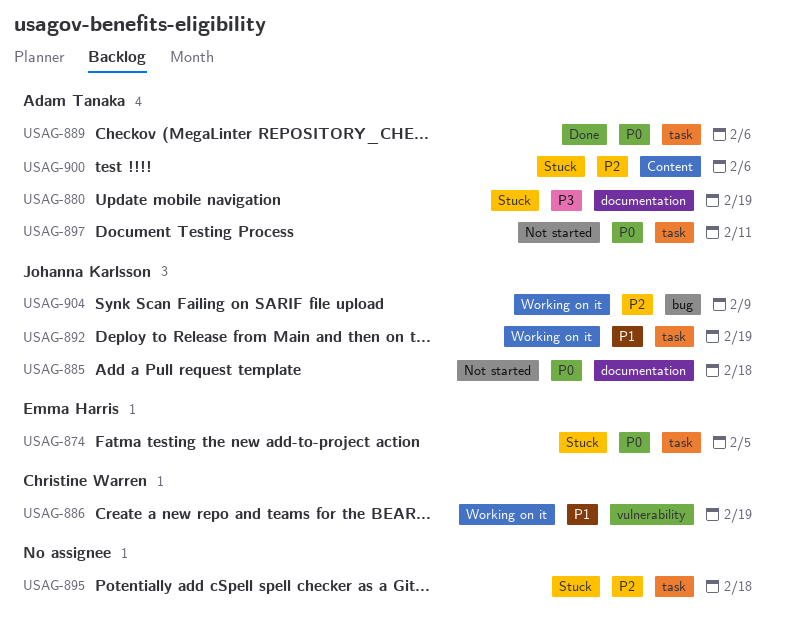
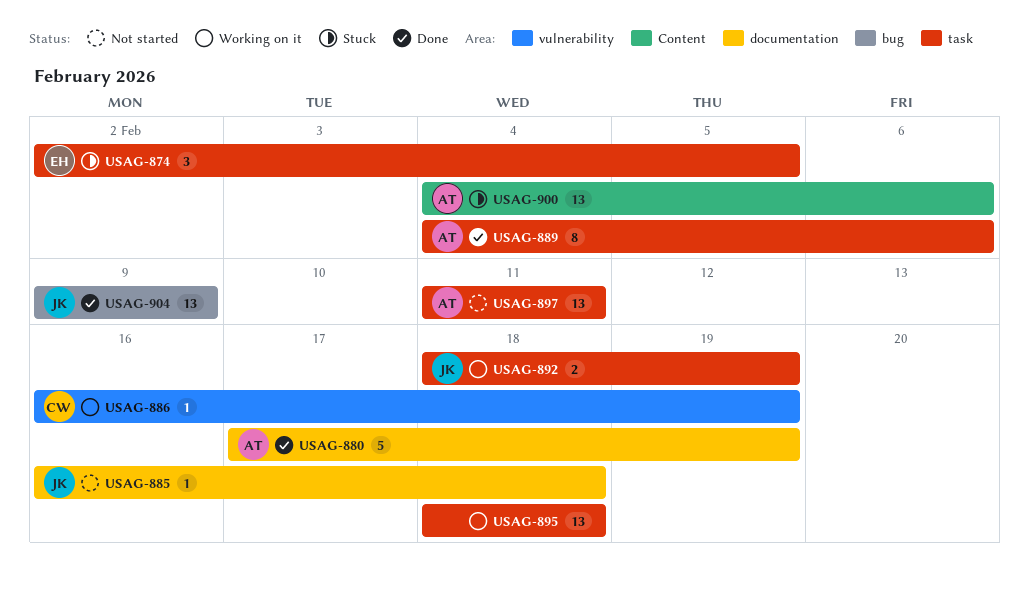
USAG-880, status: Stuck -> Done
USAG-895, status: Stuck -> Working on it
USAG-904, status: Working on it -> Done

